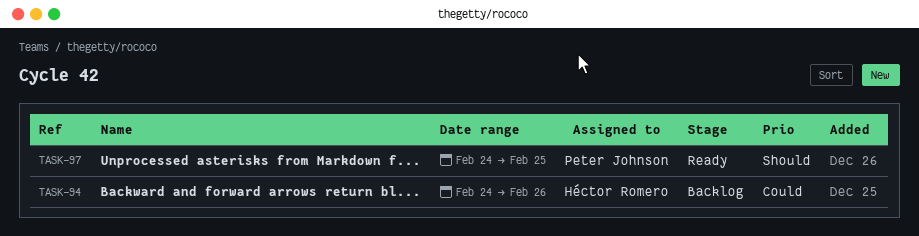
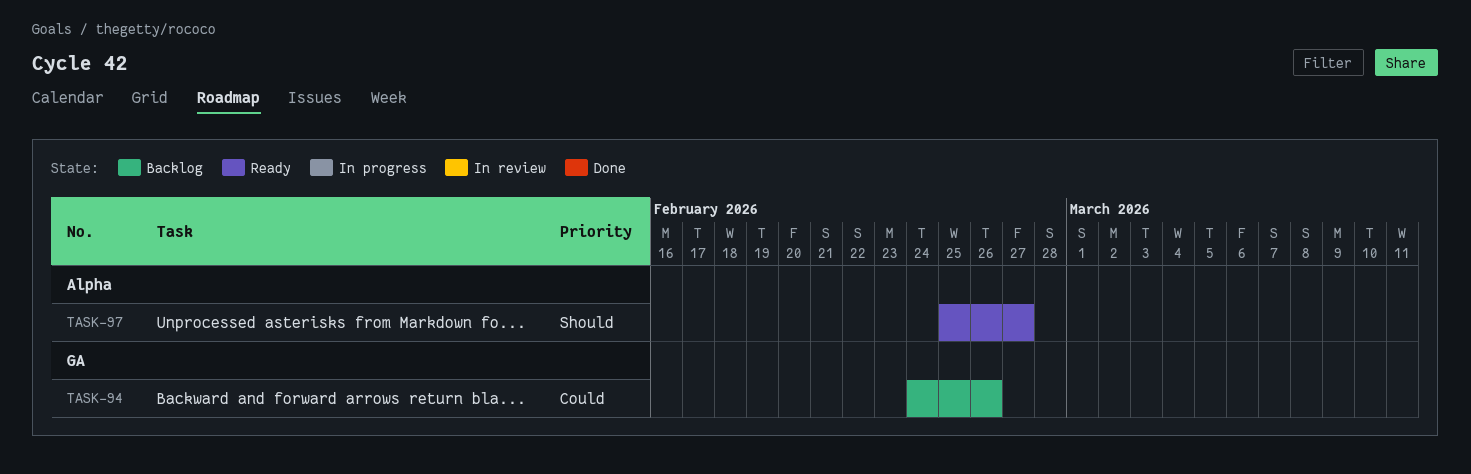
TASK-97, start: Feb 24 -> Feb 25
TASK-97, due: Feb 25 -> Feb 27

